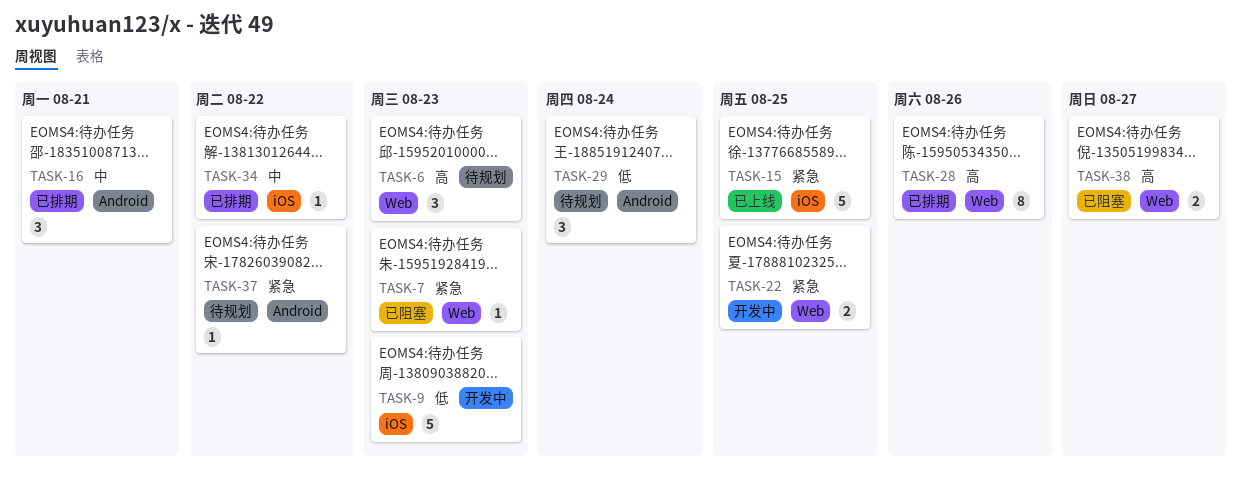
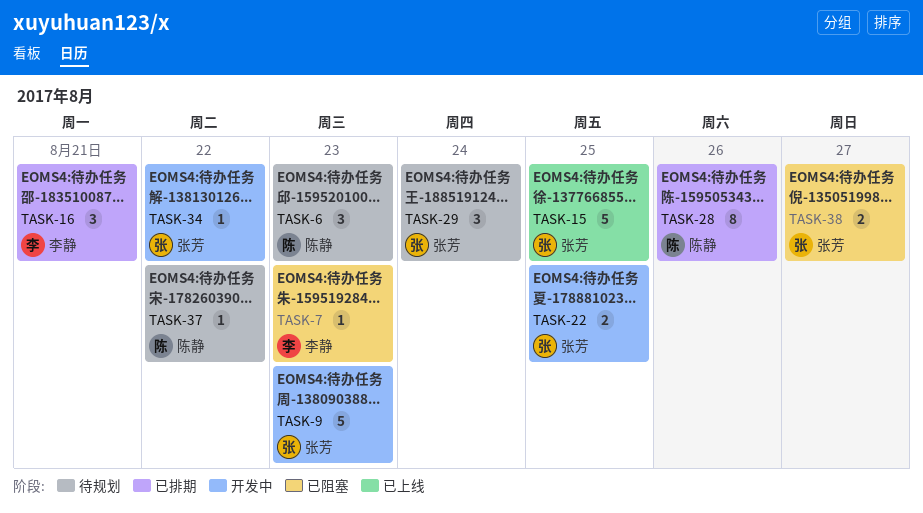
TASK-34, status: 已排期 -> 开发中

